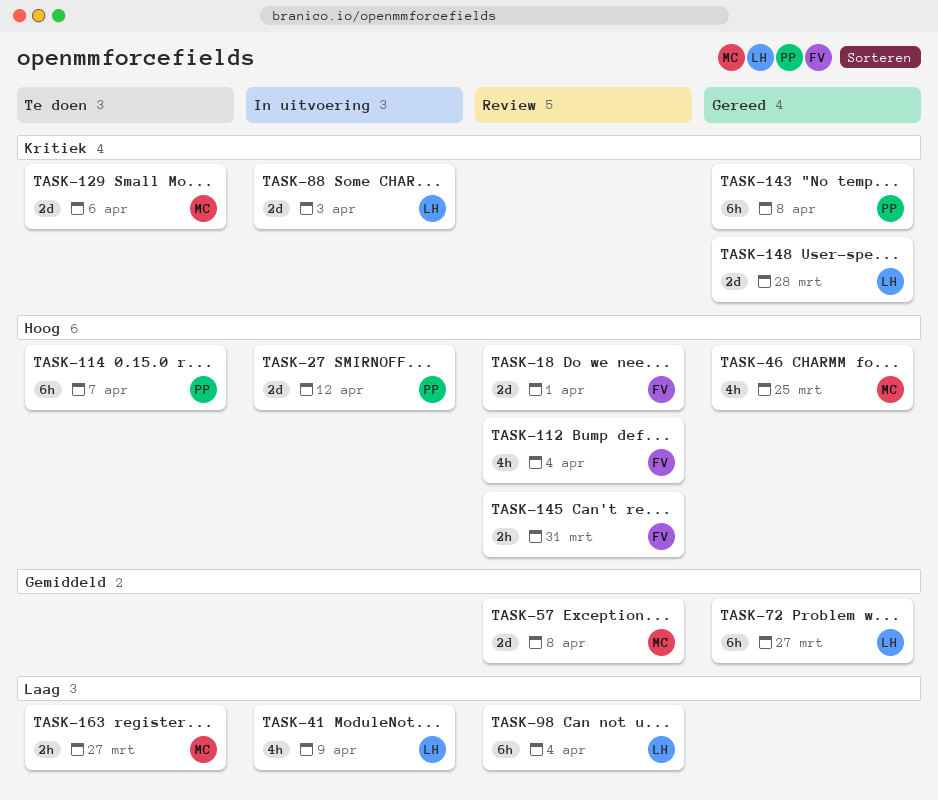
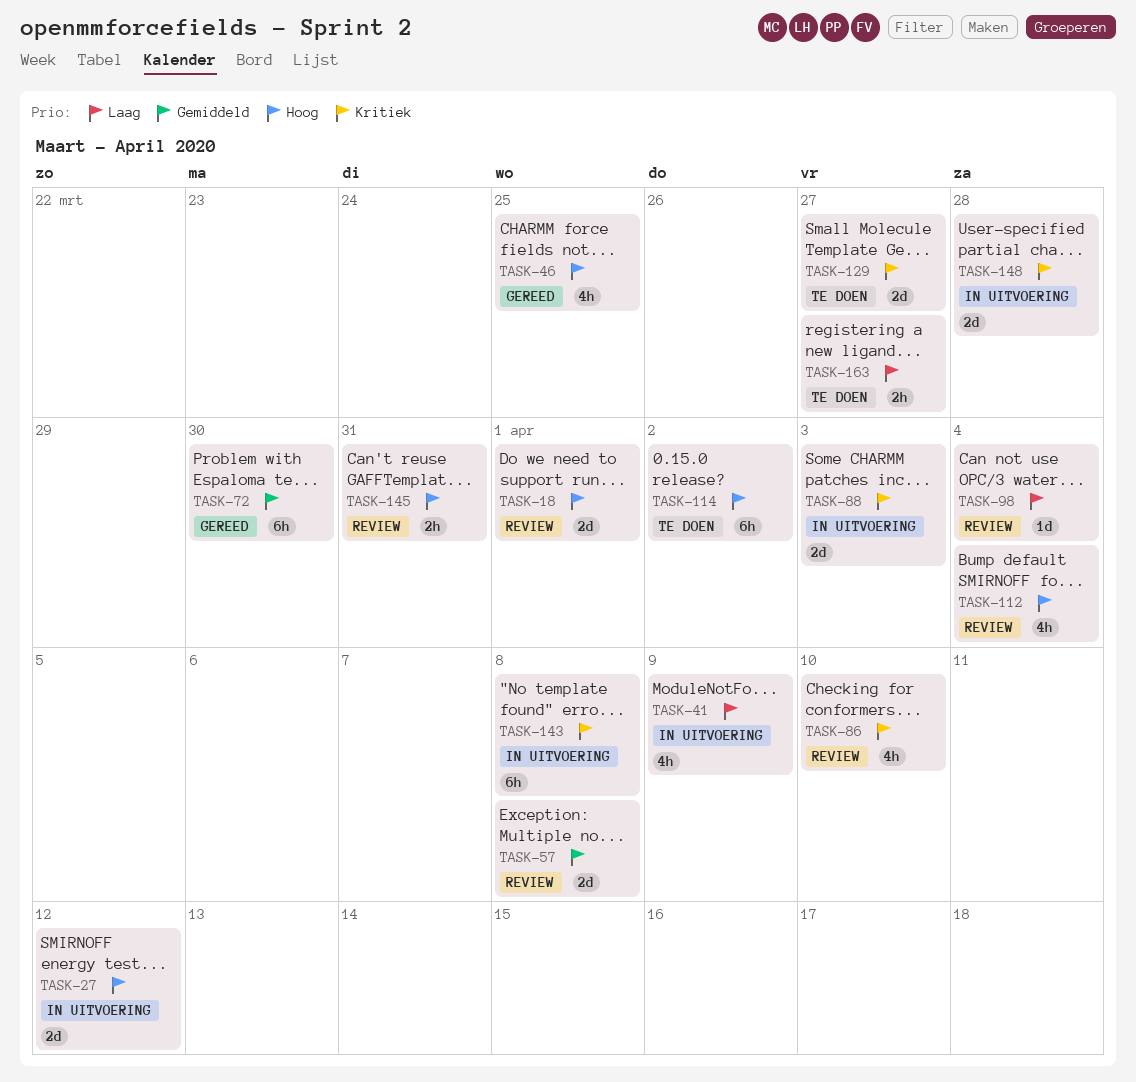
TASK-72, due: Mar 27 -> Mar 30
TASK-86: none -> present
TASK-98, estimate: 6h -> 1d
TASK-114, due: Apr 7 -> Apr 2
TASK-129, due: Apr 6 -> Mar 27
TASK-143, status: Gereed -> In uitvoering
TASK-148, status: Gereed -> In uitvoering

